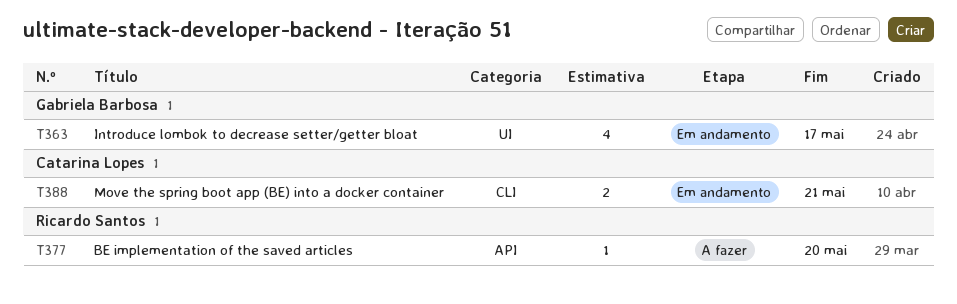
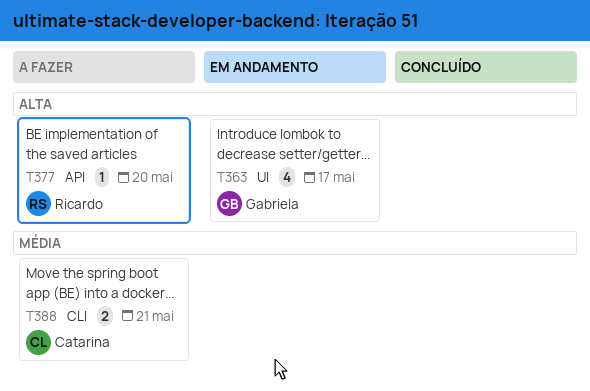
T388, status: Em andamento -> A fazer

